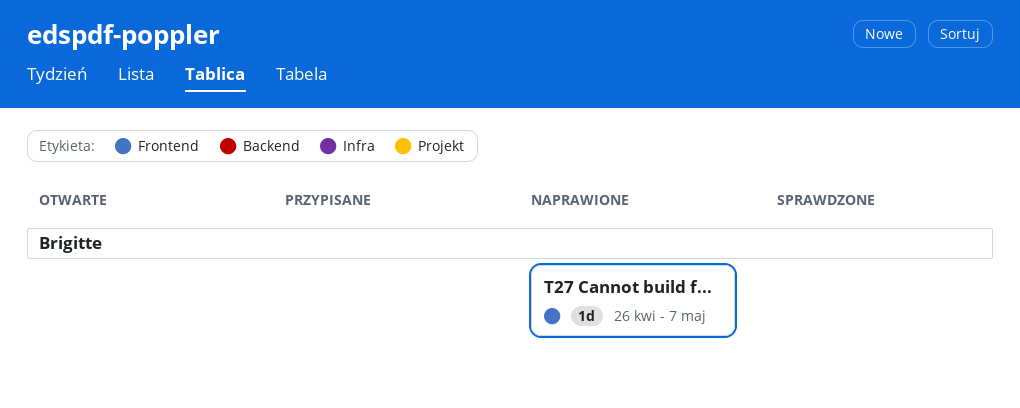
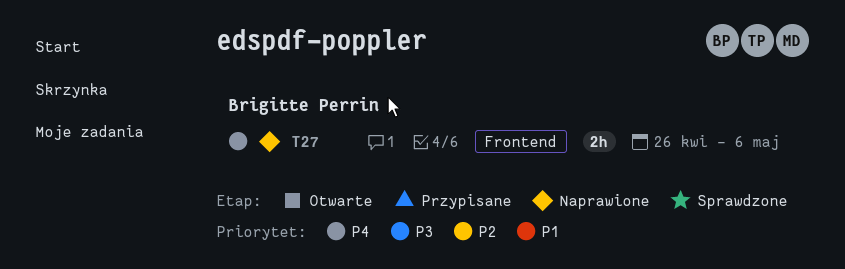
T27, estimate: 1d -> 2h
T27, due: May 7 -> May 6

